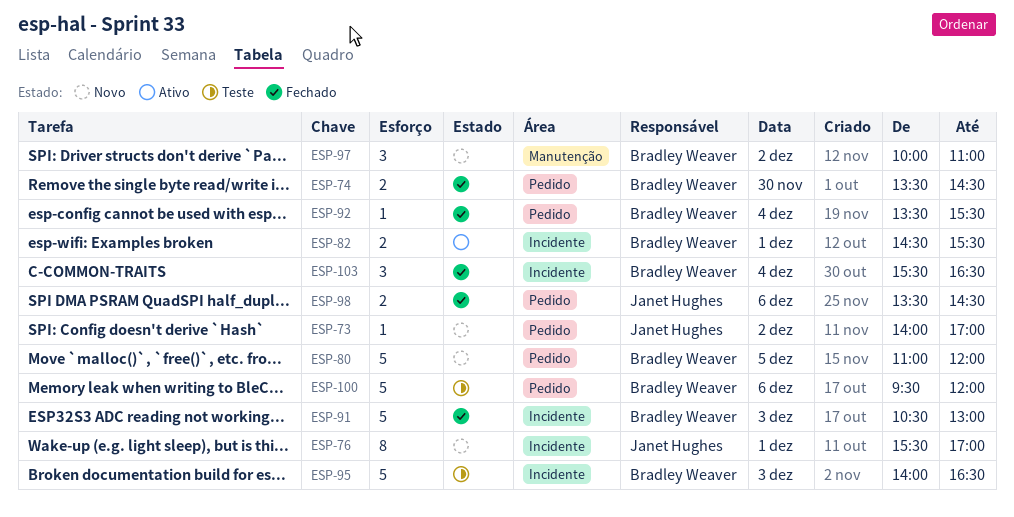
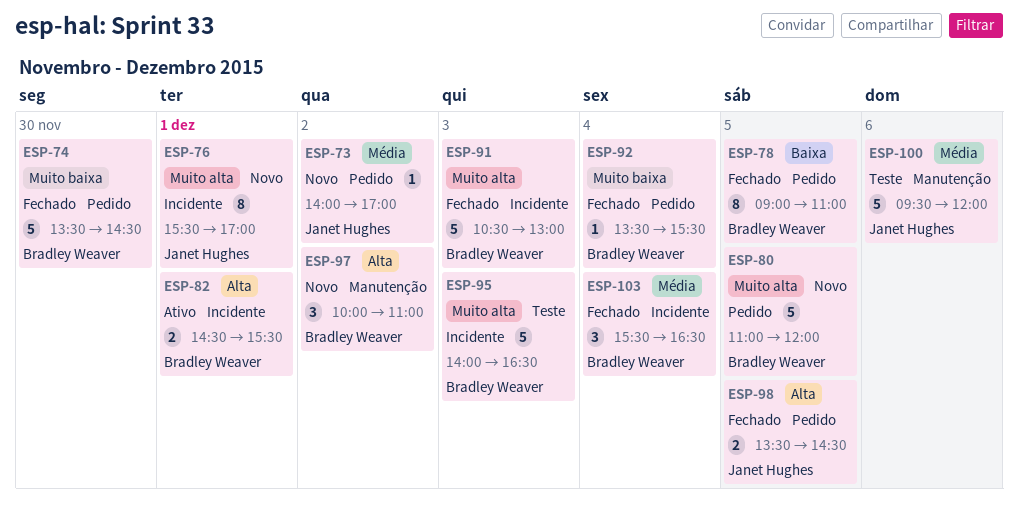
ESP-74, estimate: 2 -> 5
ESP-78: none -> present
ESP-98, day: Dec 6 -> Dec 5
ESP-100, owner: Bradley Weaver -> Janet Hughes
ESP-100, label: Pedido -> Manutenção

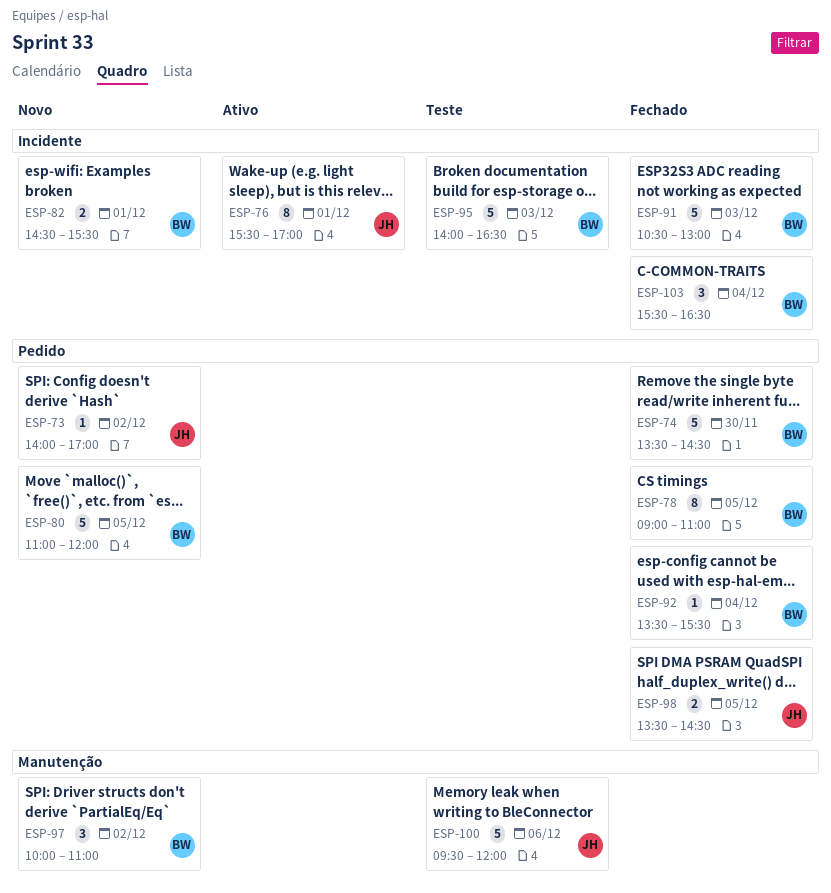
ESP-76, status: Novo -> Ativo
ESP-82, status: Ativo -> Novo

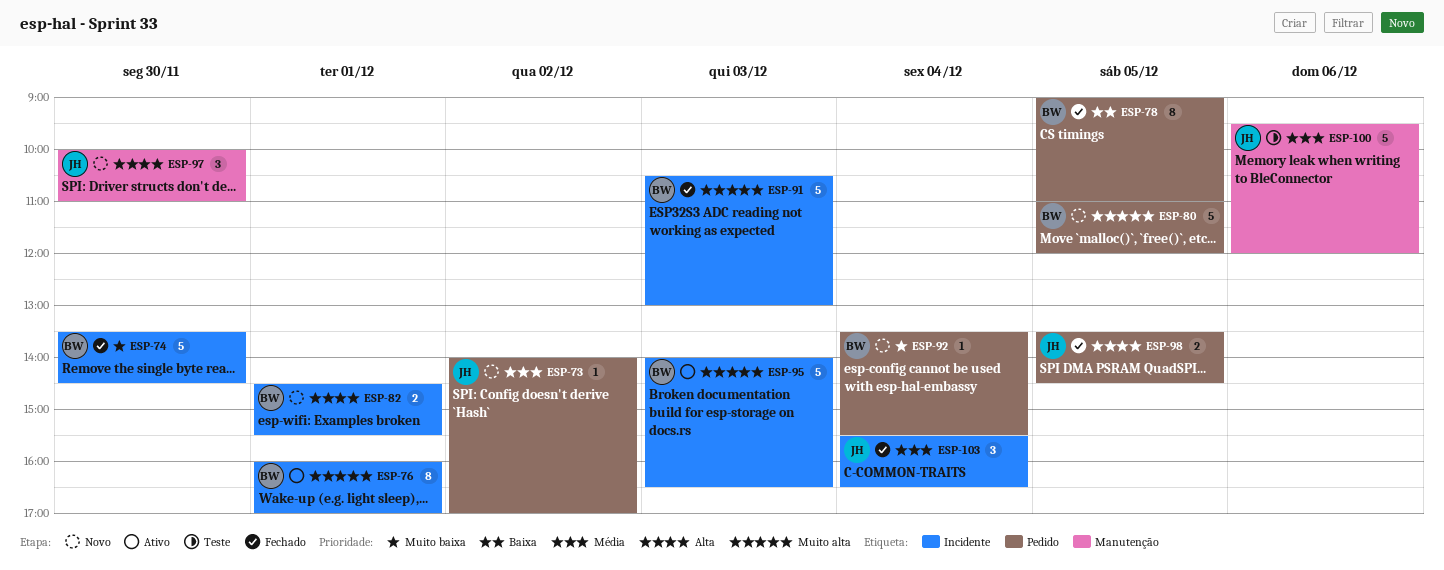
ESP-74, label: Pedido -> Incidente
ESP-76, owner: JH -> BW
ESP-76, begins: 15:30 -> 16:00
ESP-92, status: Fechado -> Novo
ESP-95, status: Teste -> Ativo
ESP-97, owner: BW -> JH
ESP-97, day: Dec 2 -> Nov 30
ESP-103, owner: BW -> JH

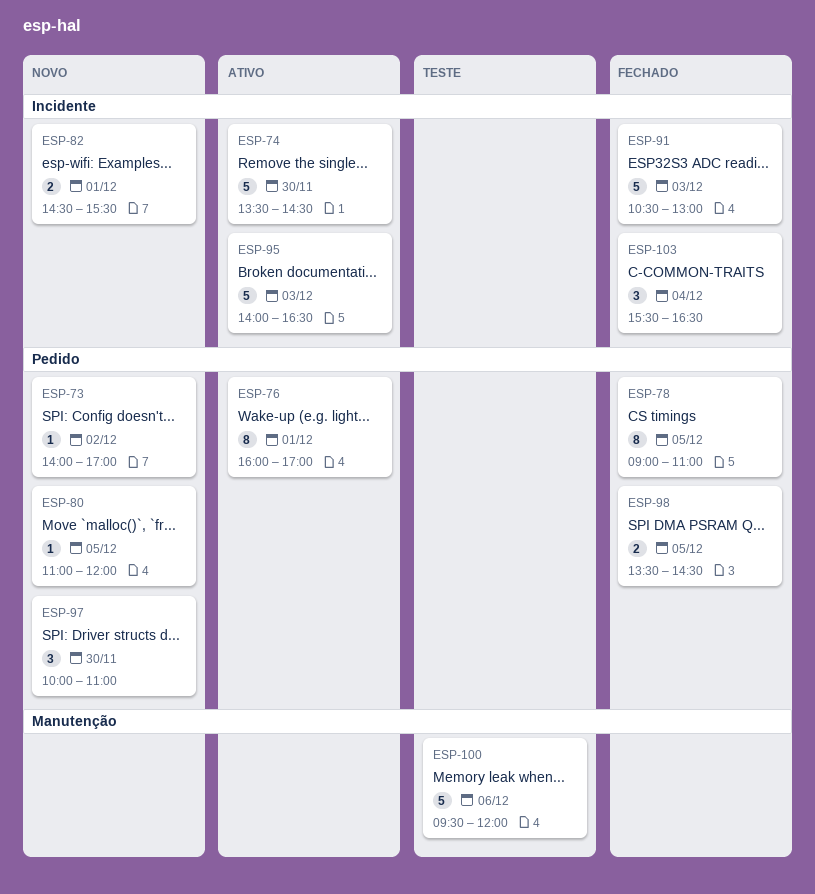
ESP-74, status: Fechado -> Ativo
ESP-76, label: Incidente -> Pedido
ESP-80, estimate: 5 -> 1
ESP-92: present -> none
ESP-97, label: Manutenção -> Pedido

